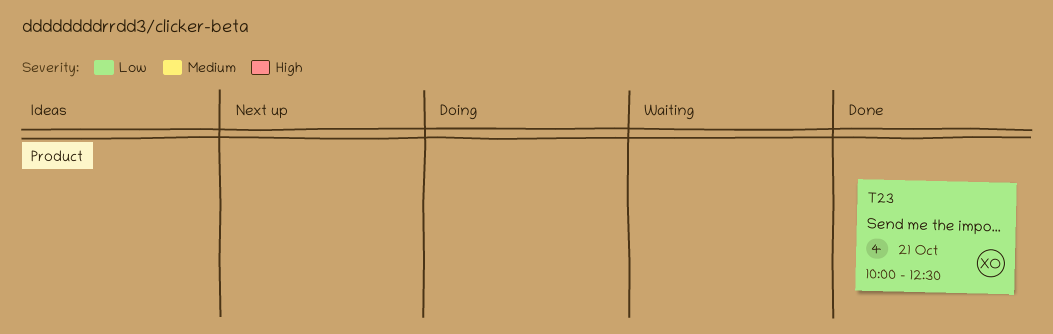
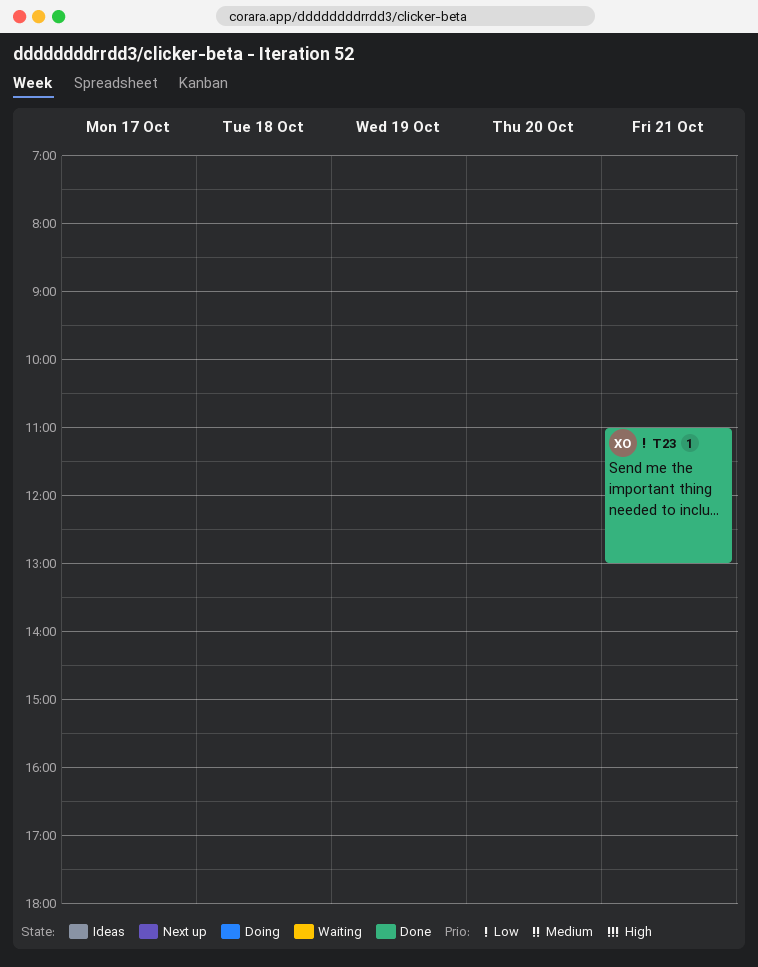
T23, estimate: 4 -> 1
T23, begins: 10:00 -> 11:00
T23, ends: 12:30 -> 13:00

